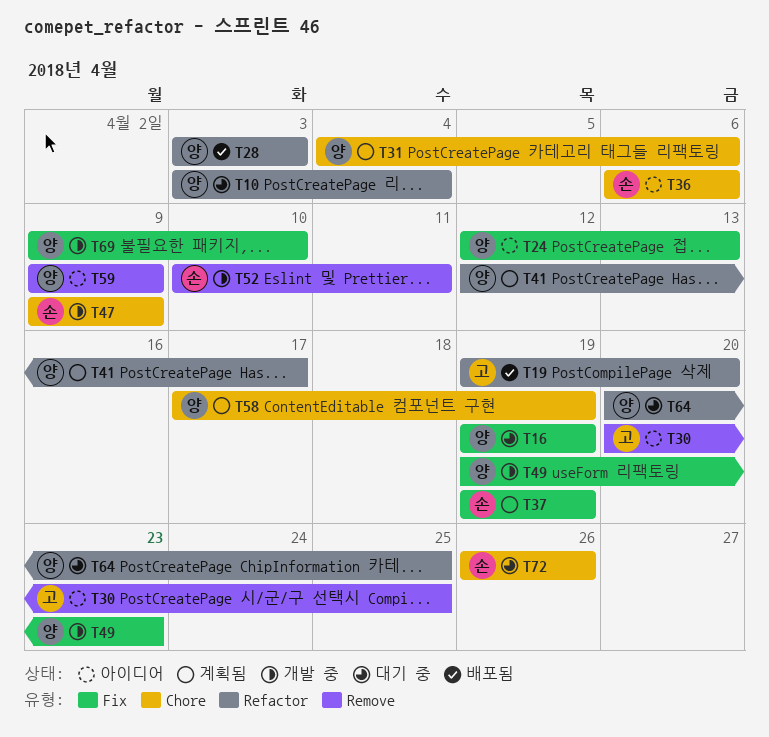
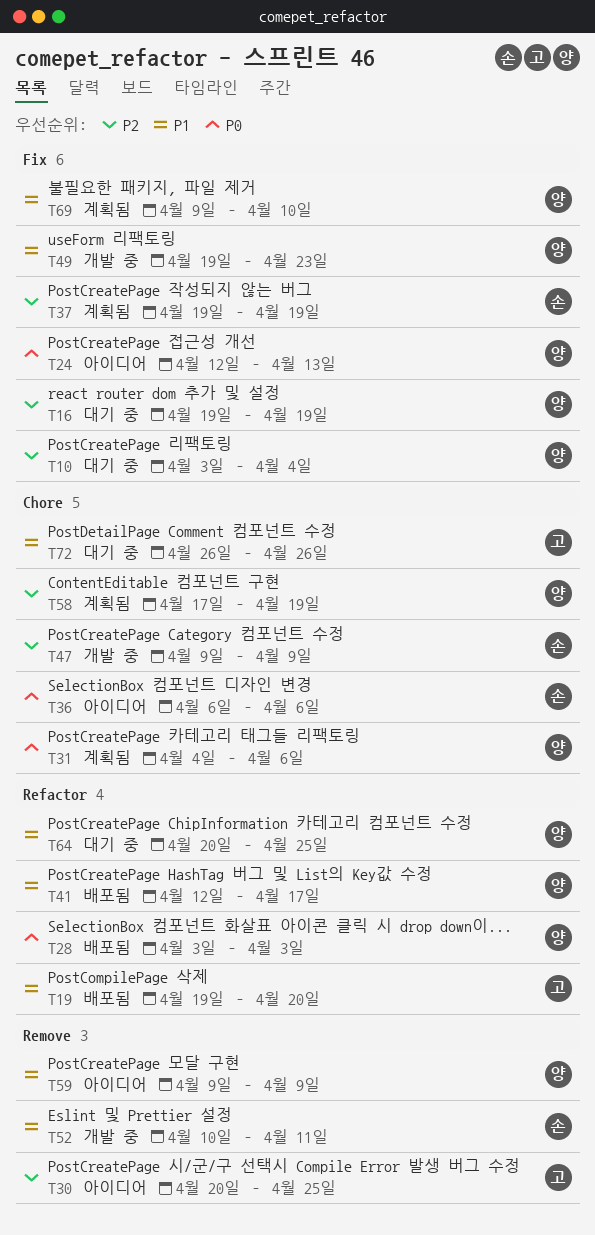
T10, label: Refactor -> Fix
T41, status: 계획됨 -> 배포됨
T69, status: 개발 중 -> 계획됨
T72, owner: 손 -> 고

